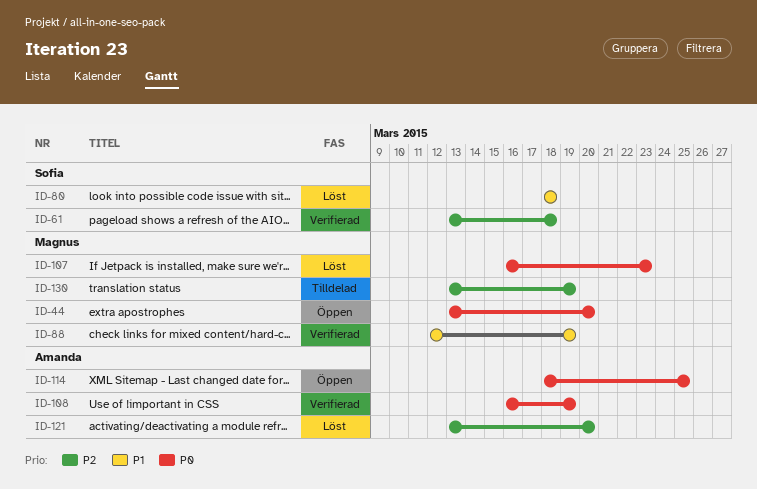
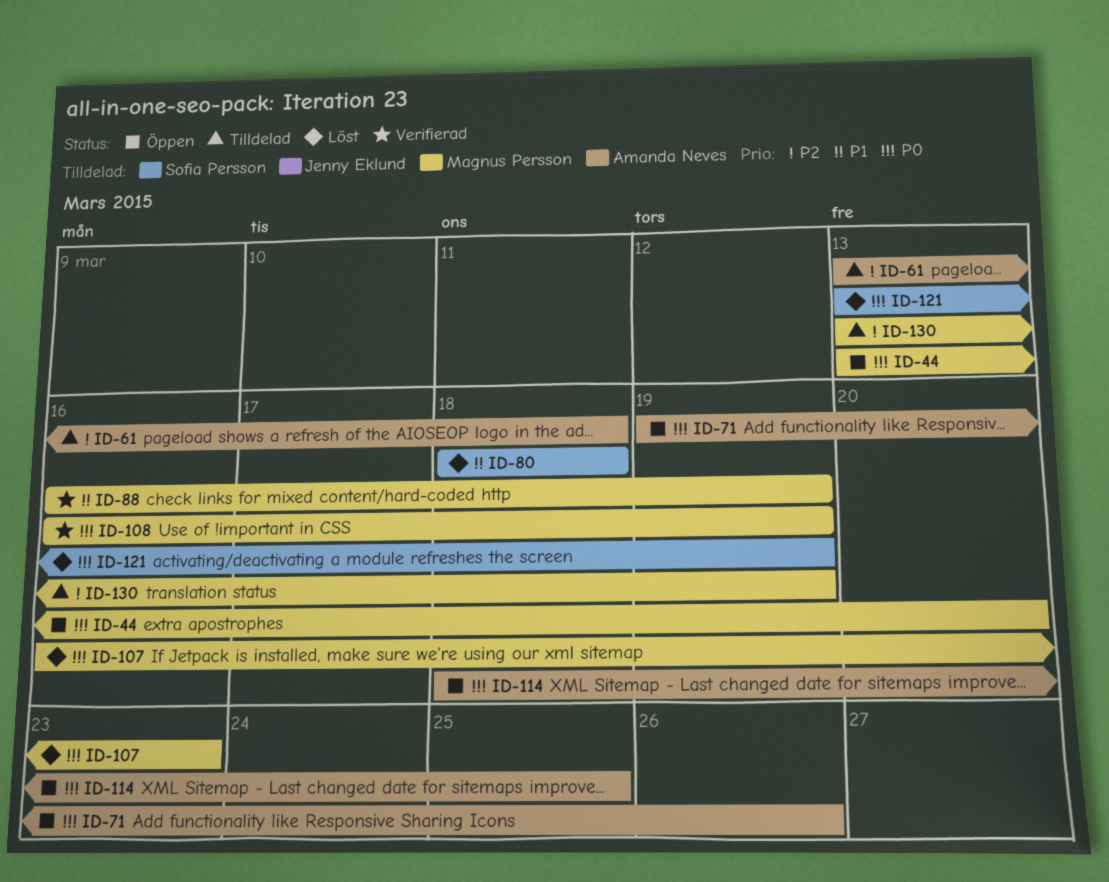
ID-61, status: Verifierad -> Tilldelad
ID-61, owner: Sofia Persson -> Amanda Neves
ID-71: none -> present
ID-88, start: Mar 12 -> Mar 16
ID-108, owner: Amanda Neves -> Magnus Persson
ID-121, owner: Amanda Neves -> Sofia Persson
ID-121, priority: P2 -> P0
ID-121, due: Mar 20 -> Mar 19

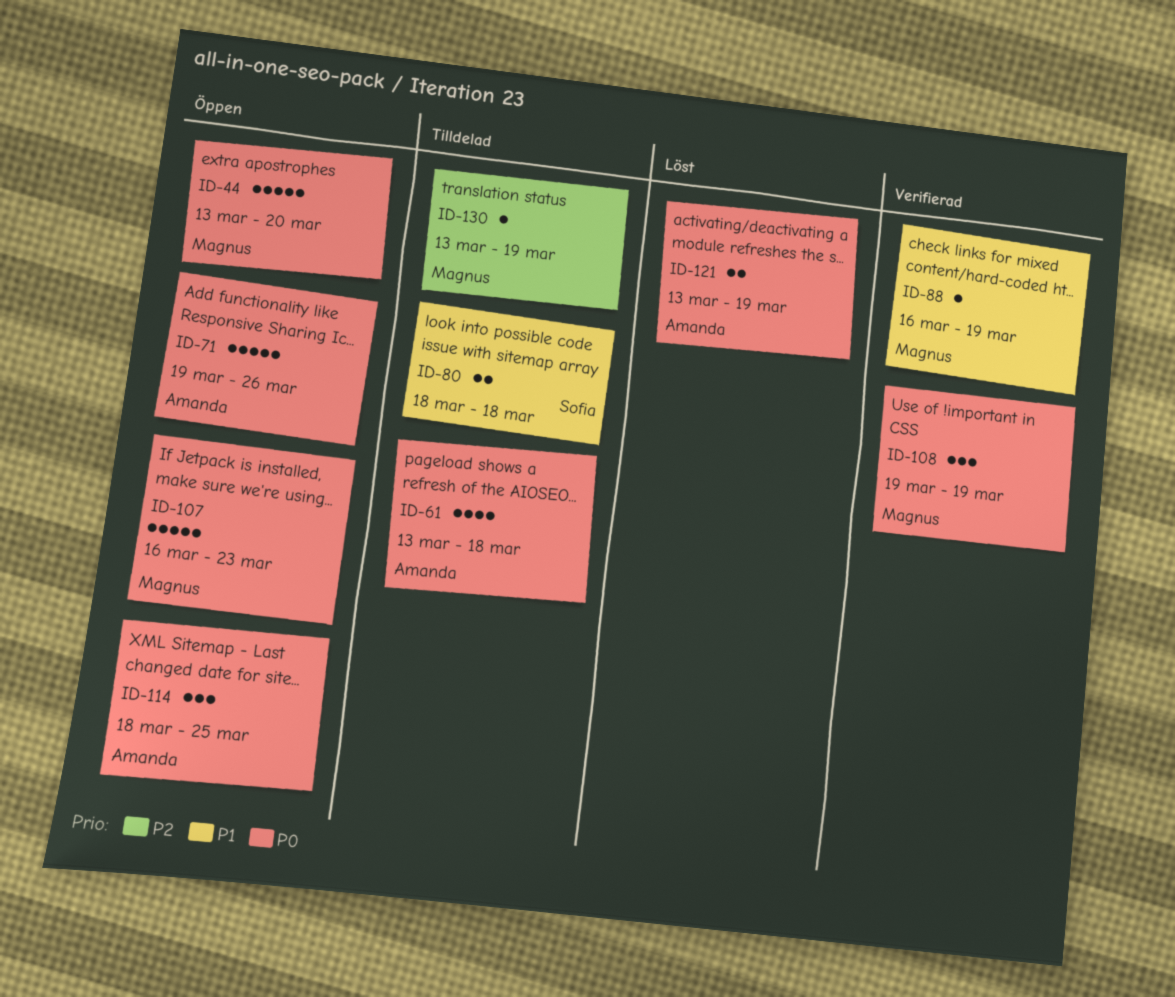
ID-61, priority: P2 -> P0
ID-80, status: Löst -> Tilldelad
ID-107, status: Löst -> Öppen
ID-108, start: Mar 16 -> Mar 19
ID-121, owner: Sofia Persson -> Amanda Neves

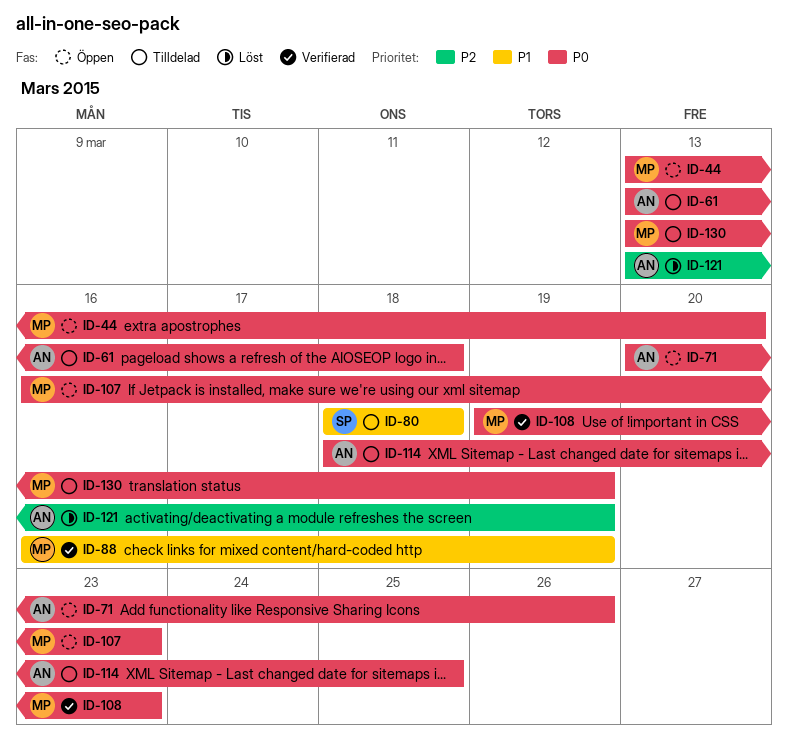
ID-71, start: Mar 19 -> Mar 20
ID-108, due: Mar 19 -> Mar 23
ID-114, status: Öppen -> Tilldelad
ID-121, priority: P0 -> P2
ID-130, priority: P2 -> P0

